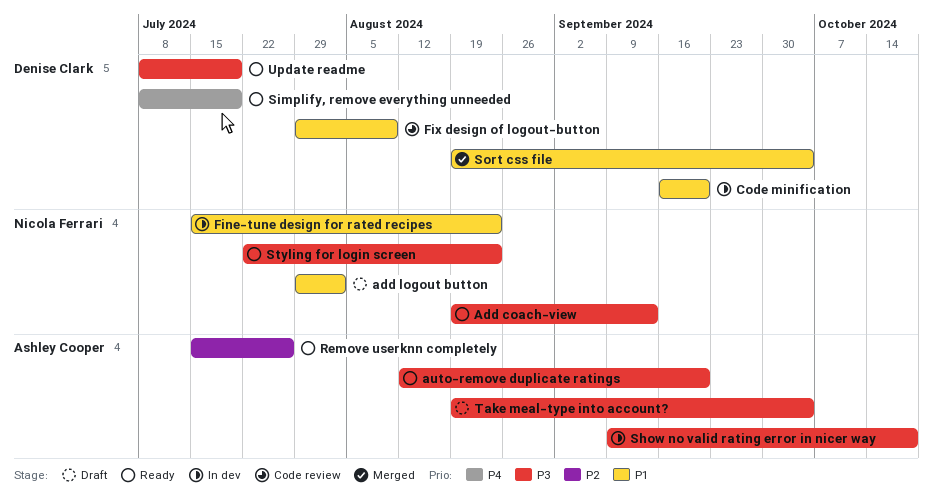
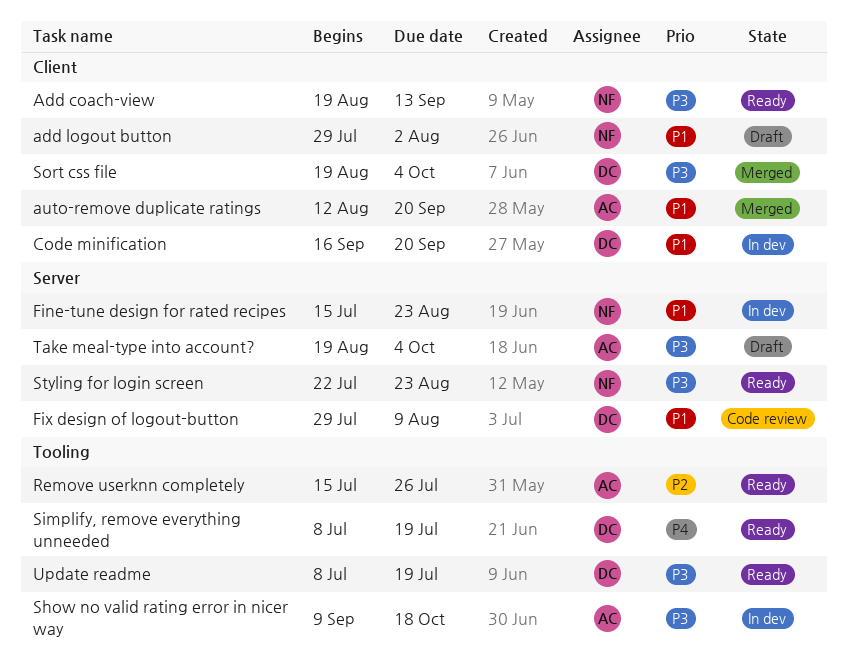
auto-remove duplicate ratings, status: Ready -> Merged
auto-remove duplicate ratings, priority: P3 -> P1
Sort css file, priority: P1 -> P3

